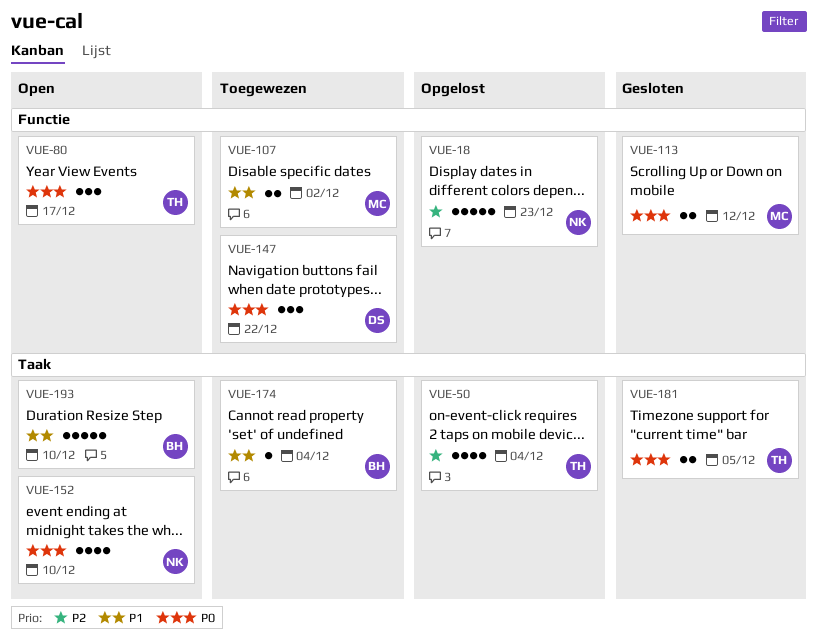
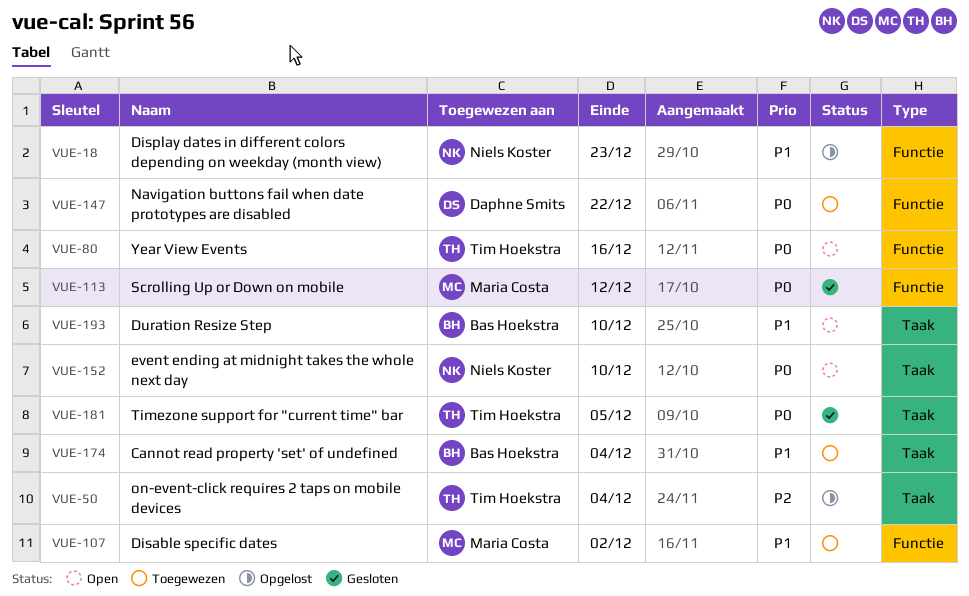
VUE-18, priority: P2 -> P1
VUE-80, due: Dec 17 -> Dec 16

